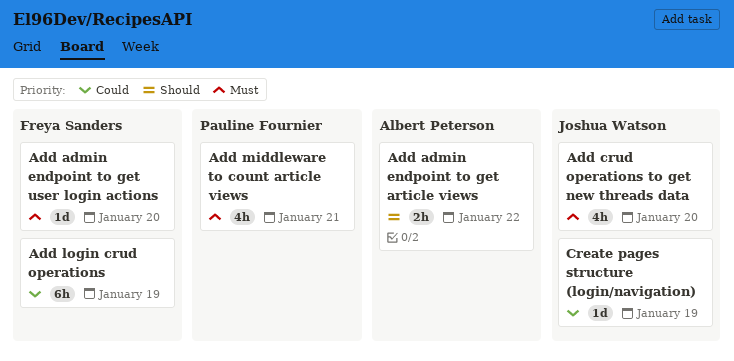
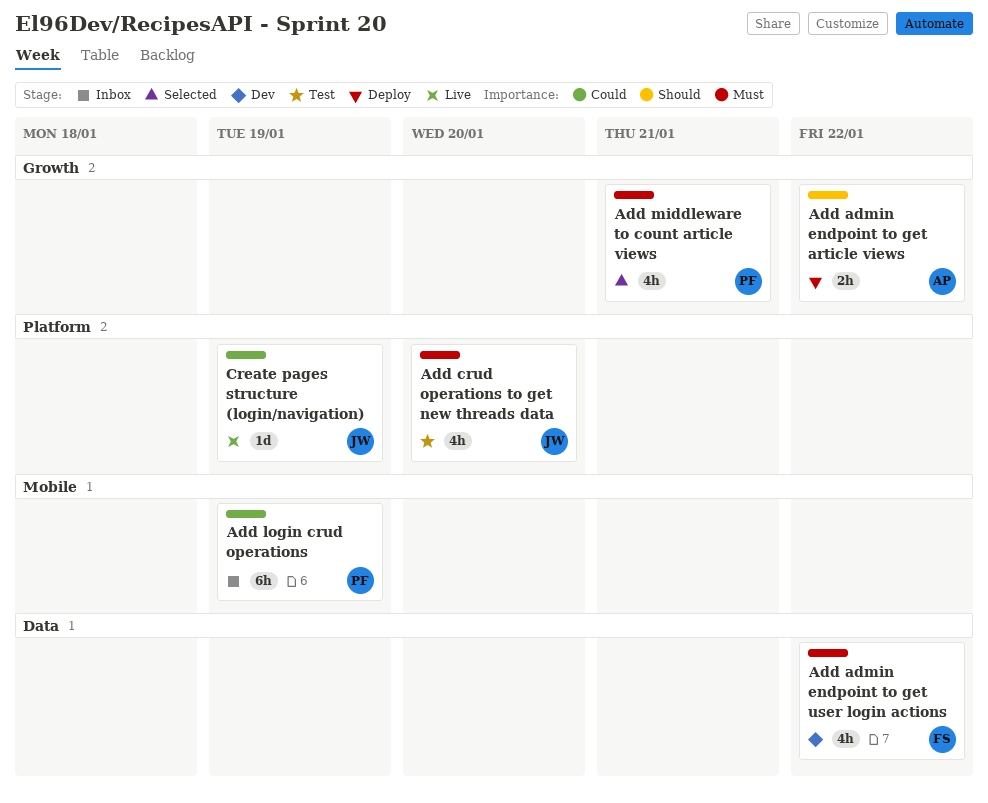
Add admin endpoint to get user login actions, estimate: 1d -> 4h
Add admin endpoint to get user login actions, due: Jan 20 -> Jan 22
Add login crud operations, owner: Freya Sanders -> Pauline Fournier

